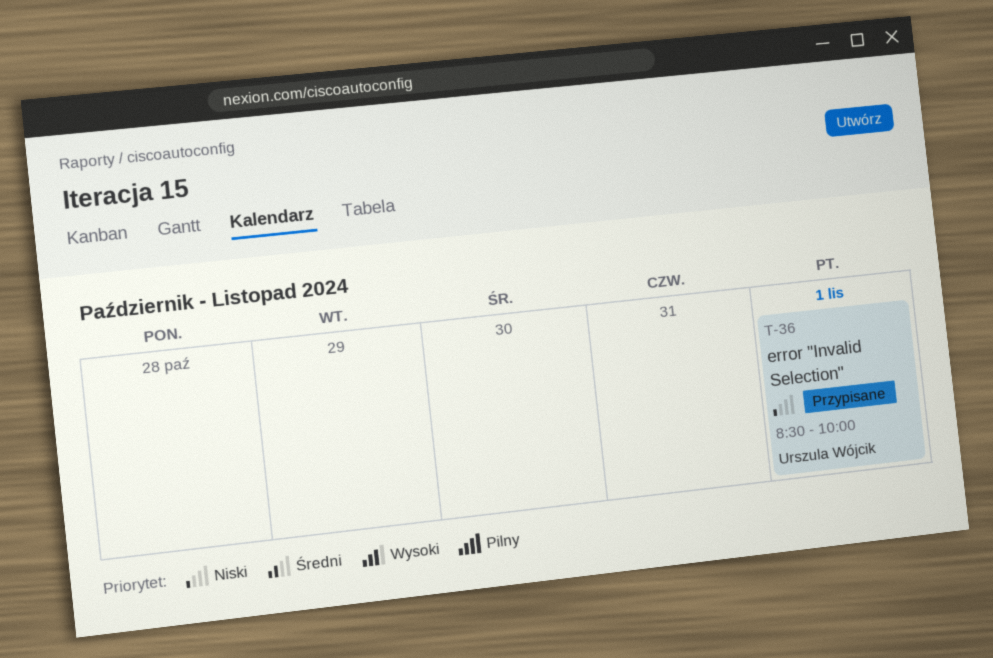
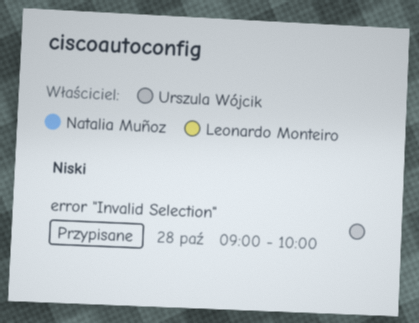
error "Invalid Selection", day: Nov 1 -> Oct 28
error "Invalid Selection", begins: 08:30 -> 09:00

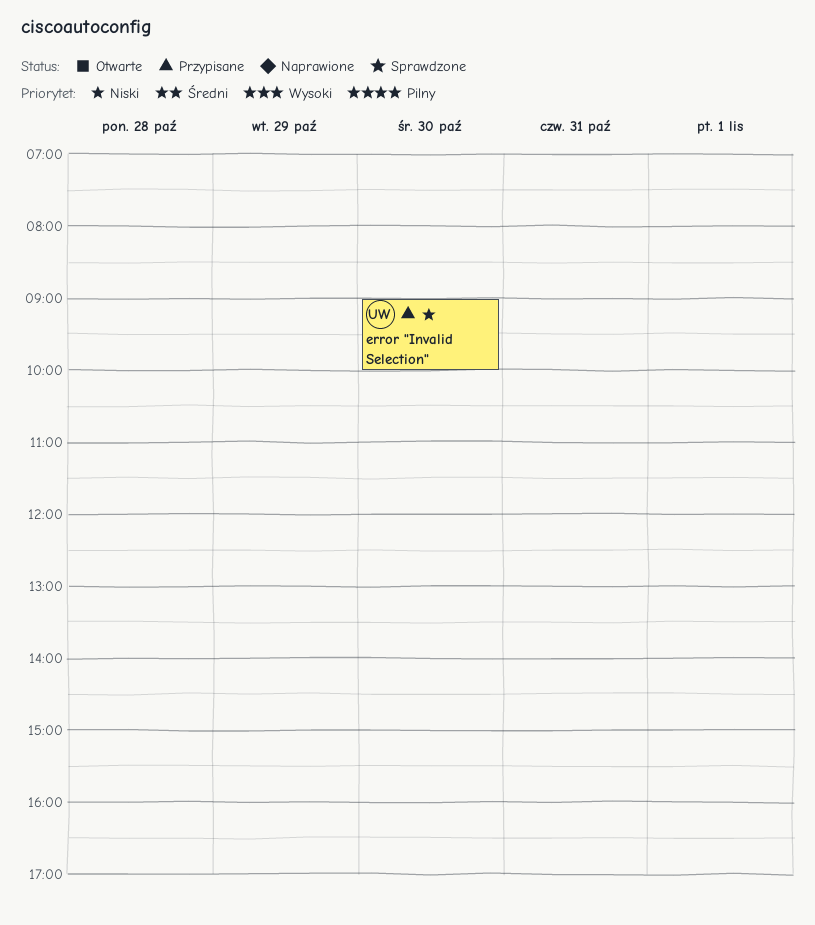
error "Invalid Selection", day: Oct 28 -> Oct 30

